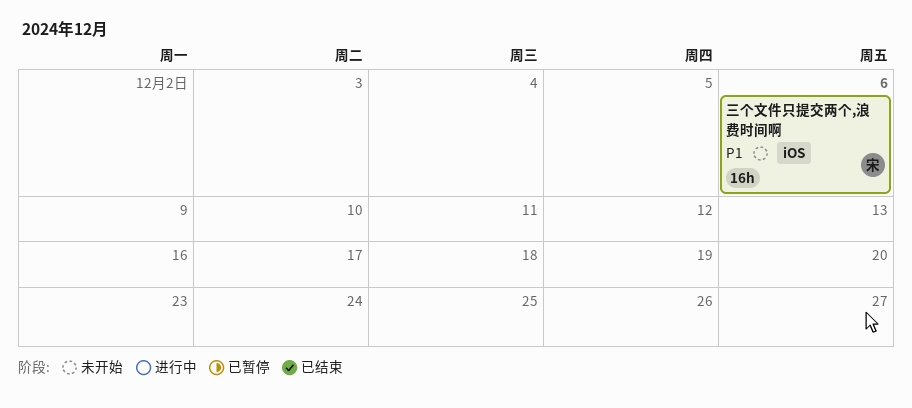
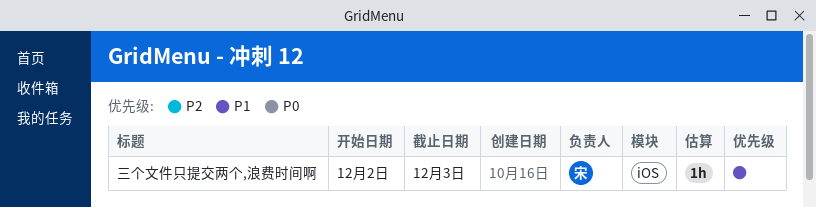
三个文件只提交两个,浪费时间啊, estimate: 16h -> 1h
三个文件只提交两个,浪费时间啊, due: Dec 6 -> Dec 3

